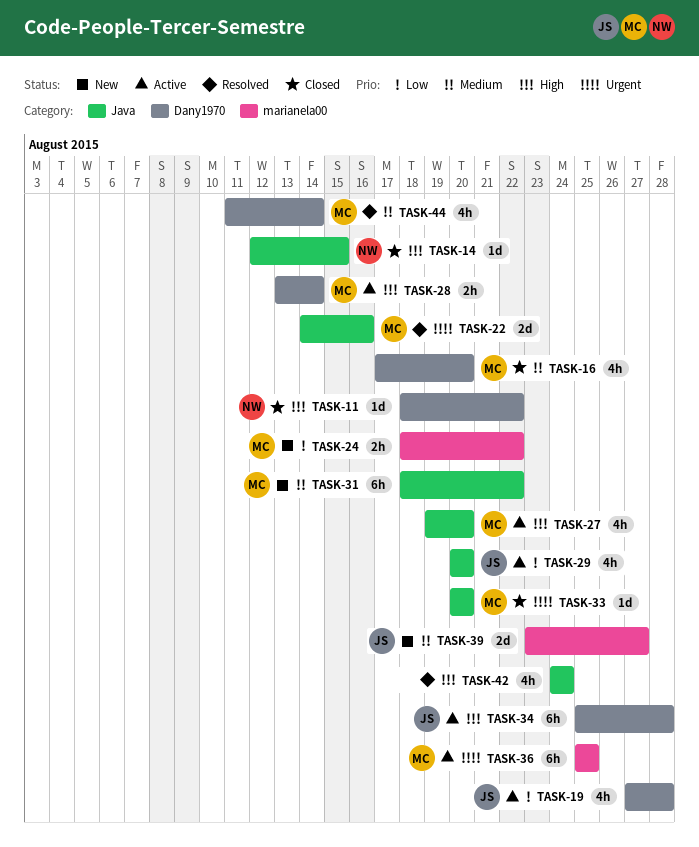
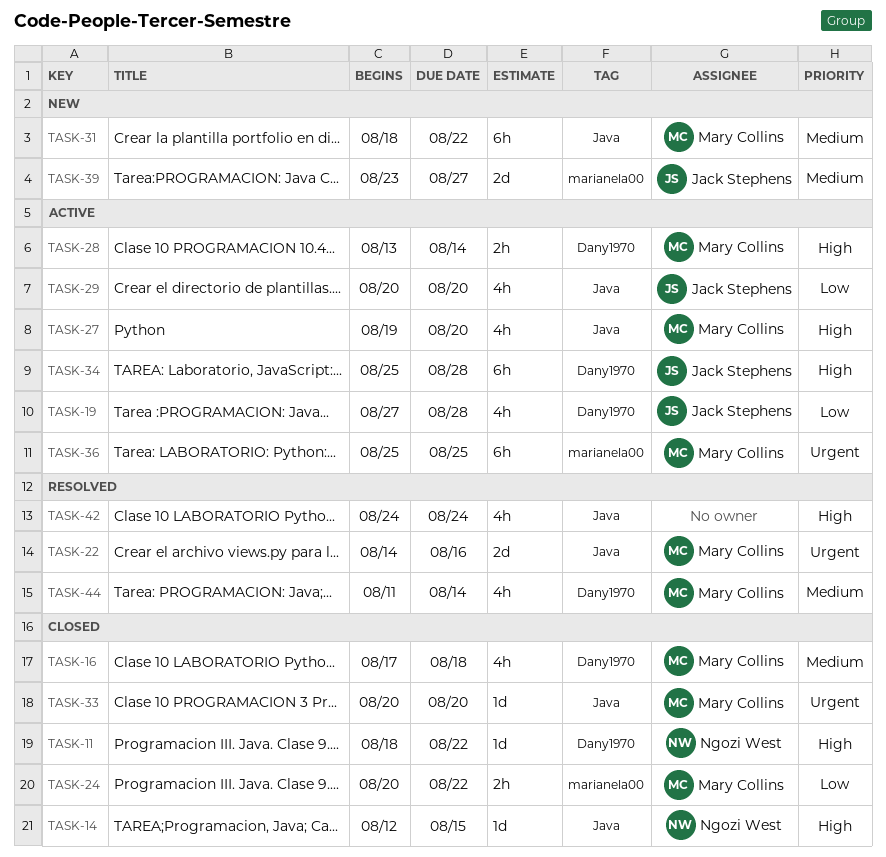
TASK-16, due: Aug 20 -> Aug 18
TASK-24, status: New -> Closed
TASK-24, start: Aug 18 -> Aug 20

